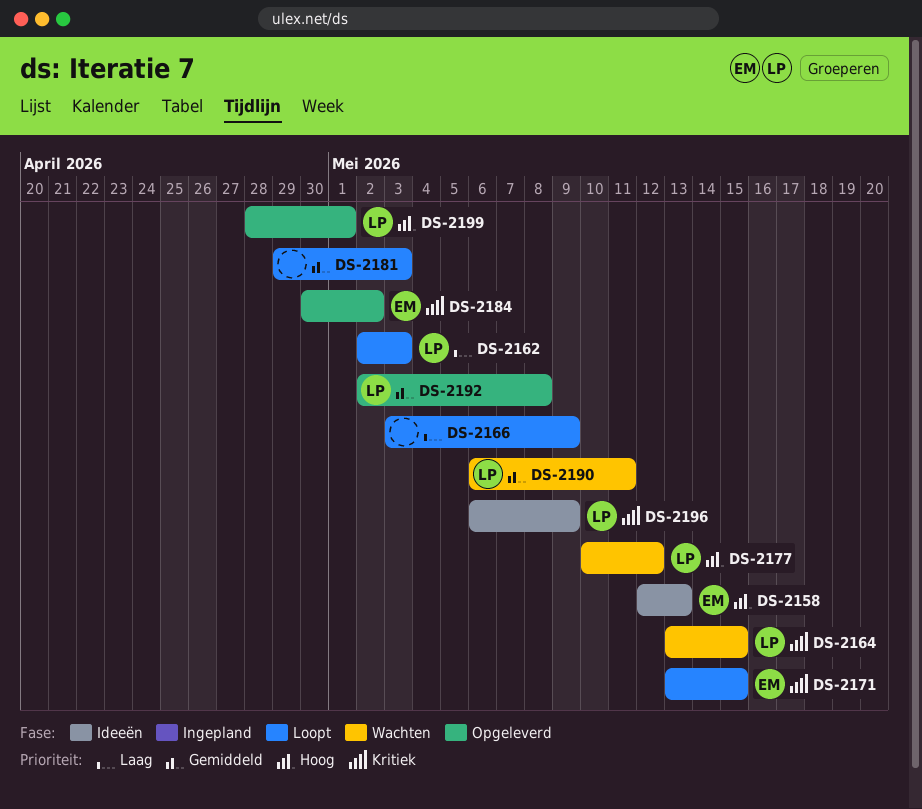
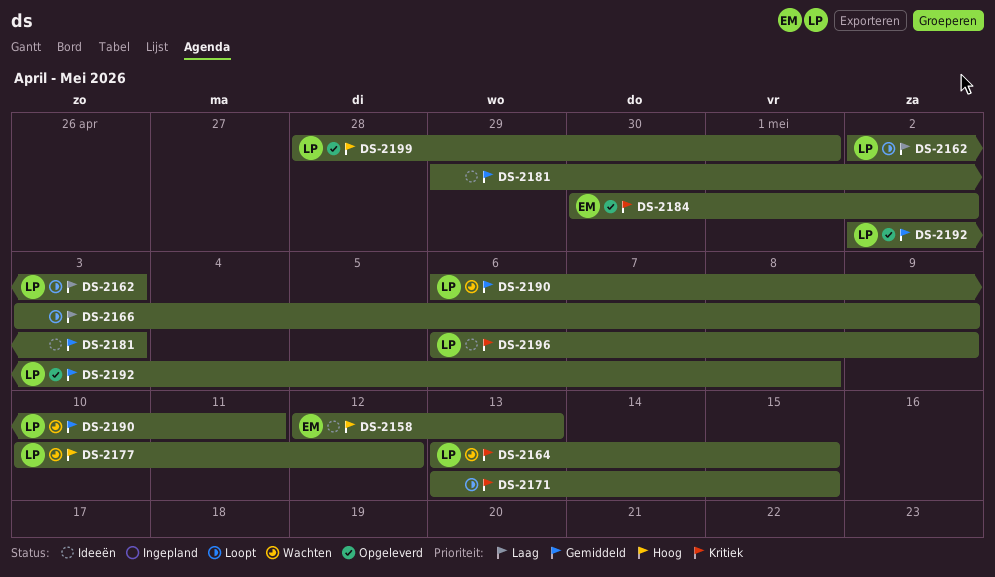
DS-2171, owner: EM -> none
DS-2181, status: Loopt -> Ideeën

